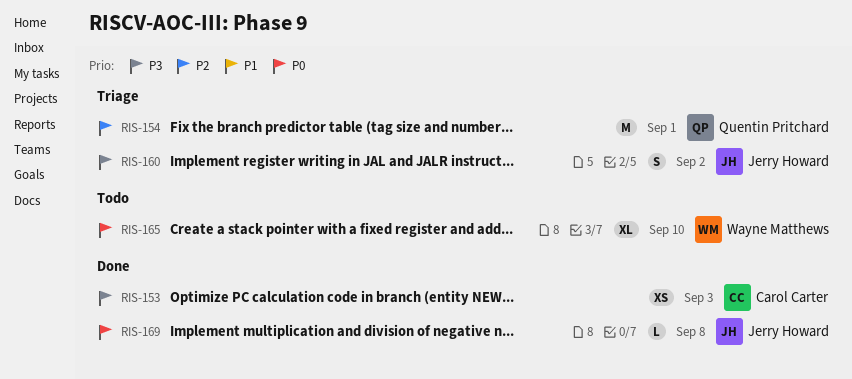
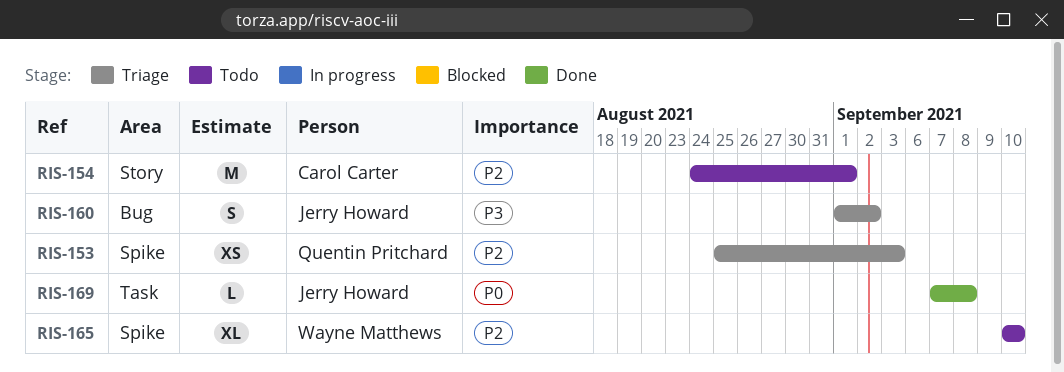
RIS-153, status: Done -> Triage
RIS-153, owner: Carol Carter -> Quentin Pritchard
RIS-153, priority: P3 -> P2
RIS-154, status: Triage -> Todo
RIS-154, owner: Quentin Pritchard -> Carol Carter
RIS-165, priority: P0 -> P2

